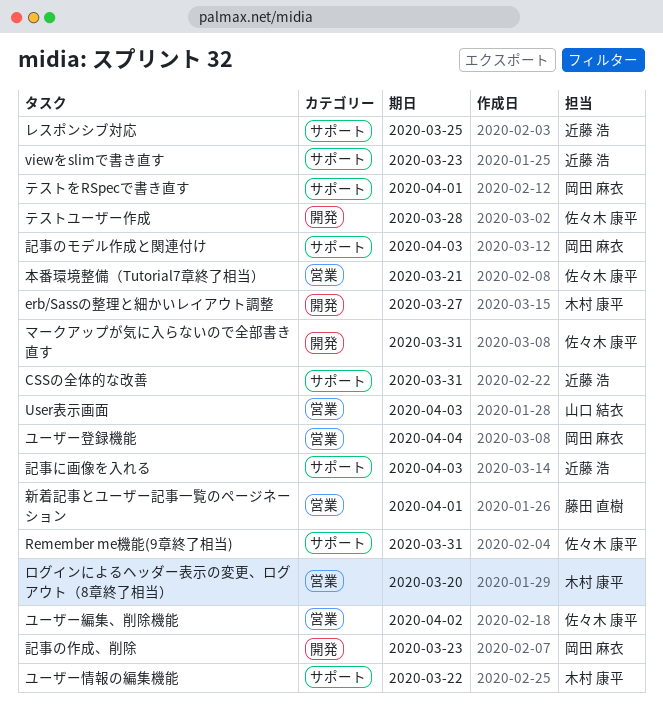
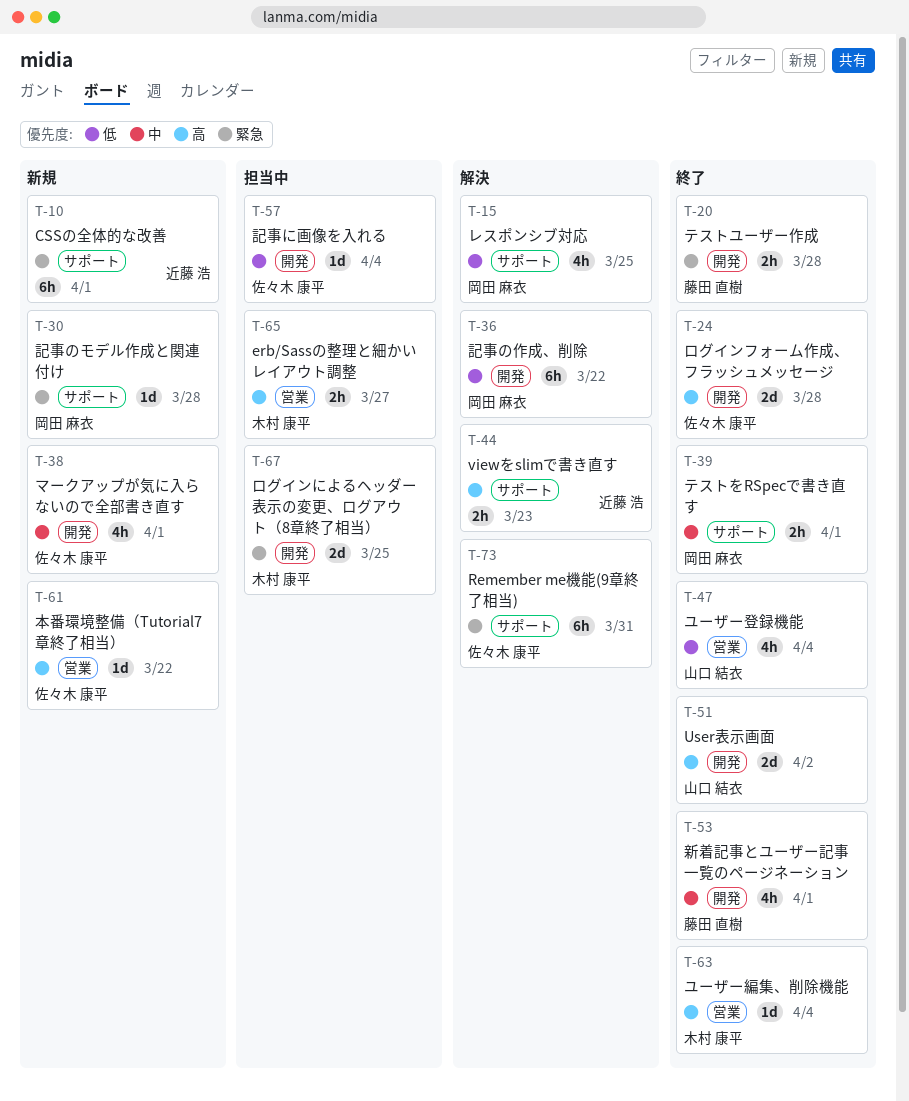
CSSの全体的な改善, due: Mar 31 -> Apr 1
erb/Sassの整理と細かいレイアウト調整, label: 開発 -> 営業
User表示画面, label: 営業 -> 開発
User表示画面, due: Apr 3 -> Apr 2
テストユーザー作成, owner: 佐々木 康平 -> 藤田 直樹
マークアップが気に入らないので全部書き直す, due: Mar 31 -> Apr 1
ユーザー情報の編集機能: present -> none
ユーザー登録機能, owner: 岡田 麻衣 -> 山口 結衣
ユーザー編集、削除機能, owner: 佐々木 康平 -> 木村 康平
ユーザー編集、削除機能, due: Apr 2 -> Apr 4
レスポンシブ対応, owner: 近藤 浩 -> 岡田 麻衣
ログインによるヘッダー表示の変更、ログアウト（8章終了相当）, label: 営業 -> 開発
ログインによるヘッダー表示の変更、ログアウト（8章終了相当）, due: Mar 20 -> Mar 25
ログインフォーム作成、フラッシュメッセージ: none -> present
新着記事とユーザー記事一覧のページネーション, label: 営業 -> 開発
本番環境整備（Tutorial7章終了相当）, due: Mar 21 -> Mar 22
記事に画像を入れる, owner: 近藤 浩 -> 佐々木 康平
記事に画像を入れる, label: サポート -> 開発
記事に画像を入れる, due: Apr 3 -> Apr 4
記事のモデル作成と関連付け, due: Apr 3 -> Mar 28
記事の作成、削除, due: Mar 23 -> Mar 22

